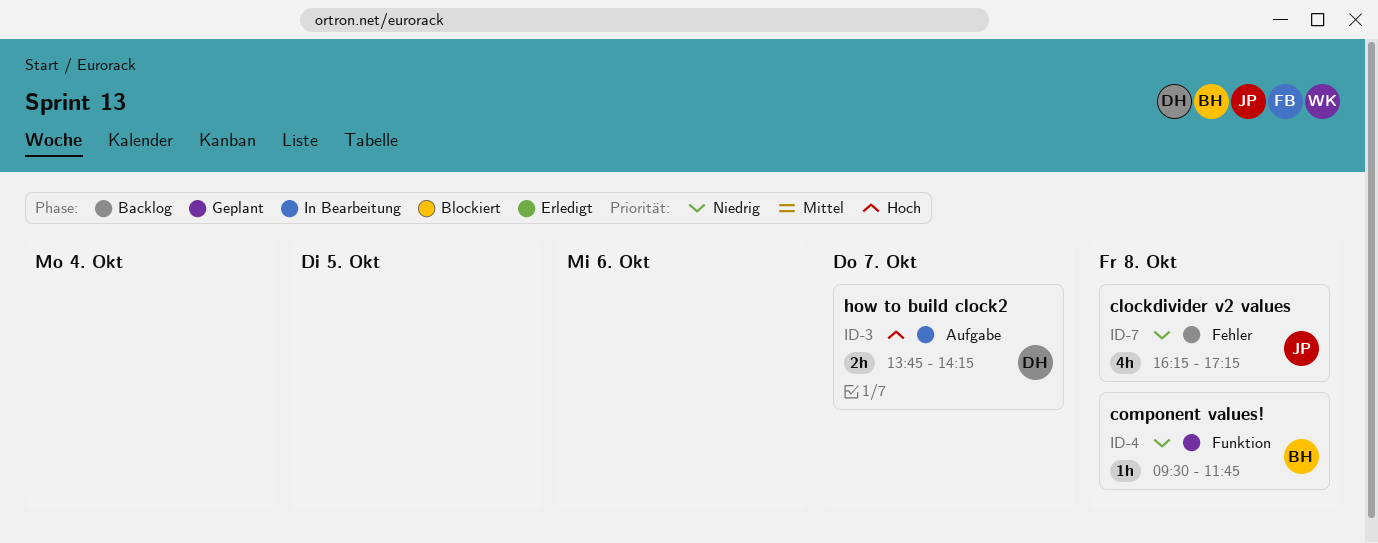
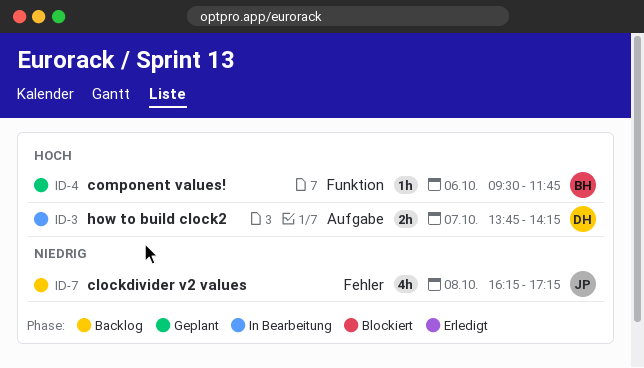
ID-4, priority: Niedrig -> Hoch
ID-4, day: Oct 8 -> Oct 6

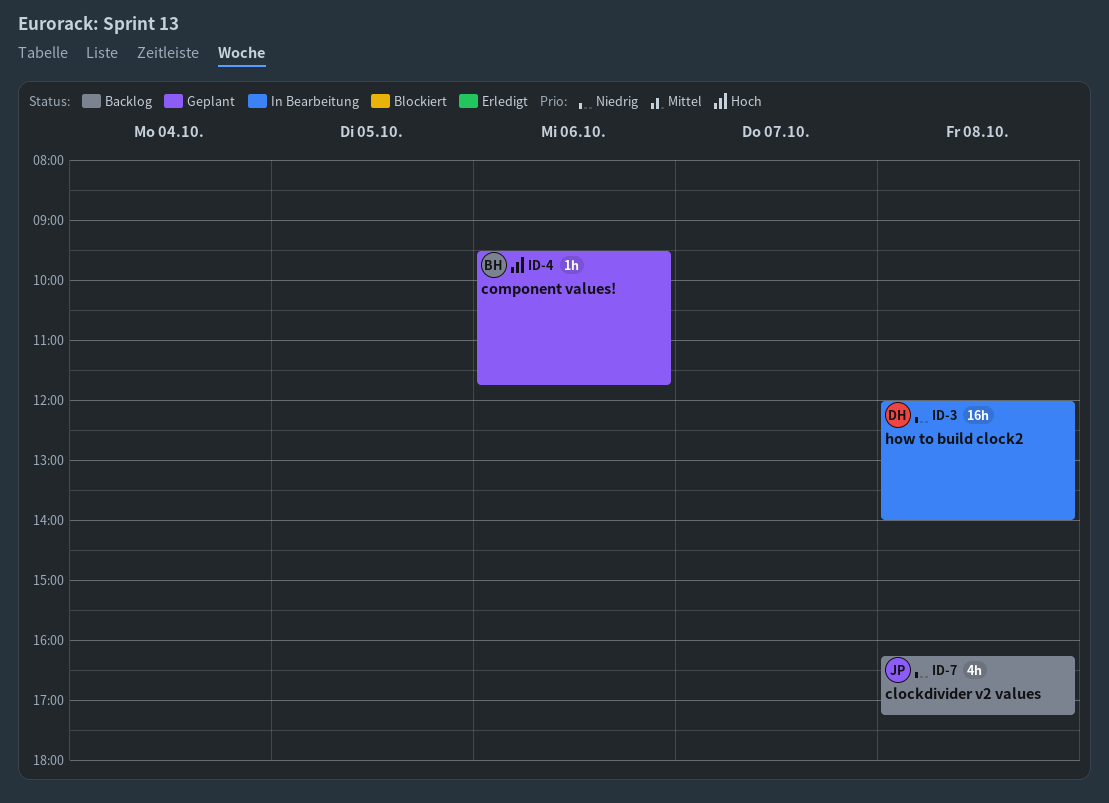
ID-3, priority: Hoch -> Niedrig
ID-3, estimate: 2h -> 16h
ID-3, day: Oct 7 -> Oct 8
ID-3, begins: 13:45 -> 12:00
ID-3, ends: 14:15 -> 14:00

